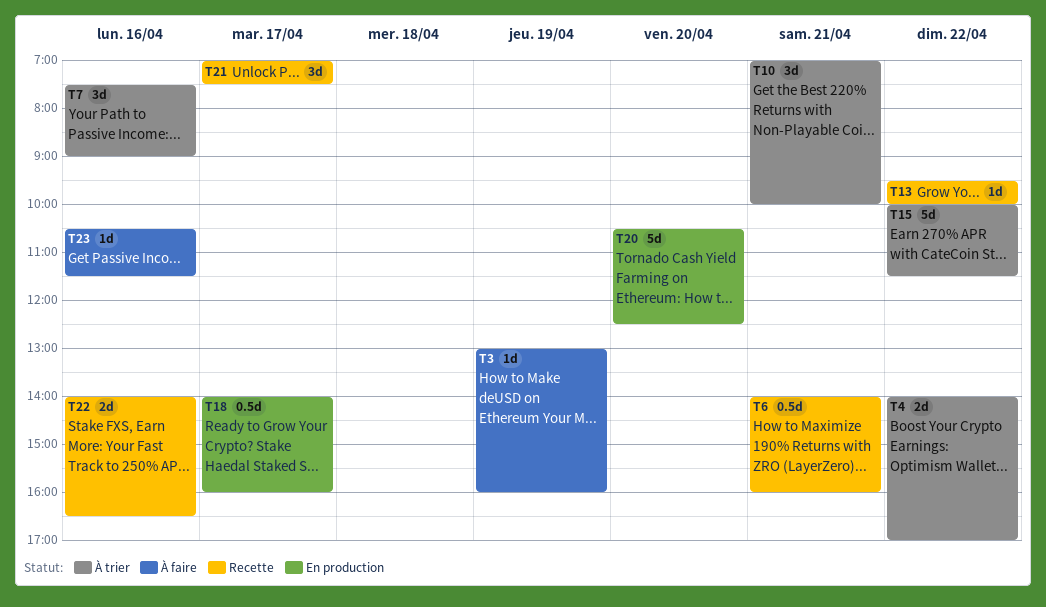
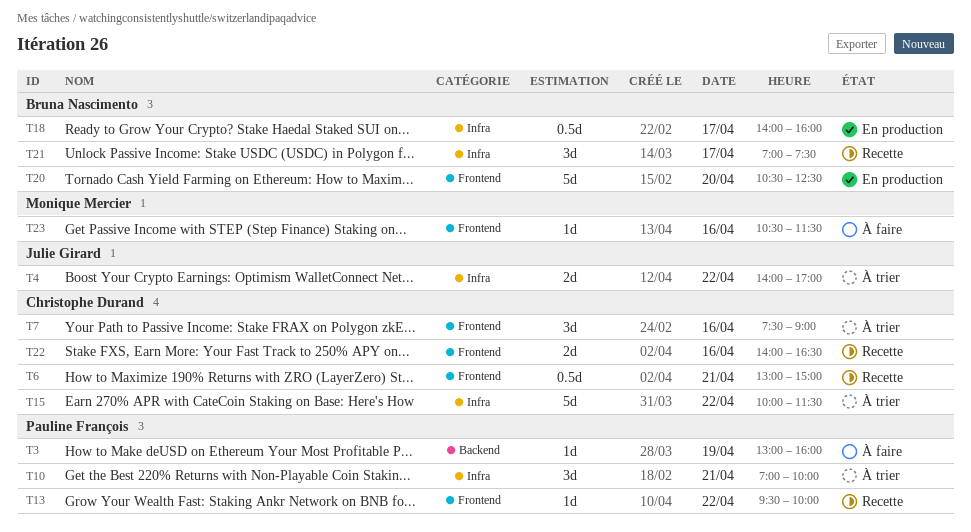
T6, begins: 14:00 -> 13:00
T6, ends: 16:00 -> 15:00

